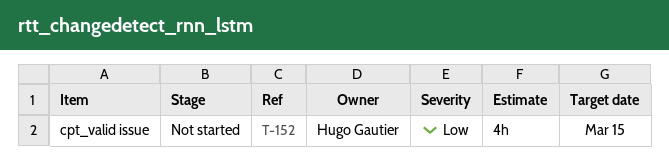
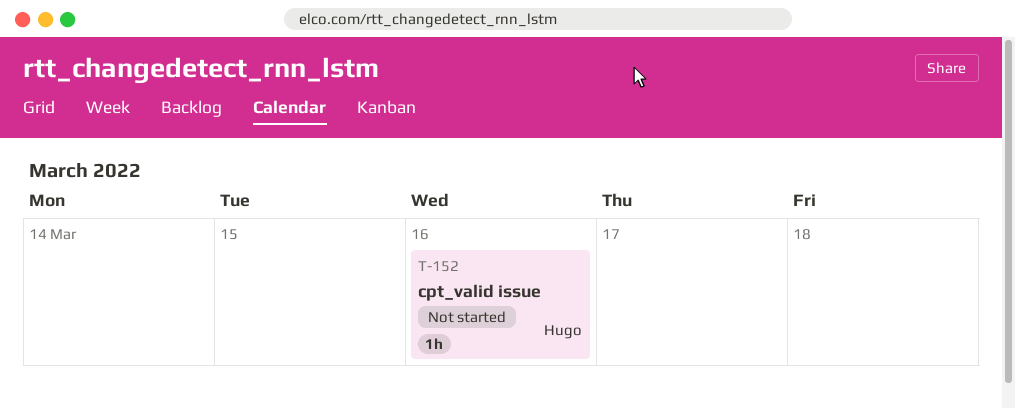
T-152, estimate: 4h -> 1h
T-152, due: Mar 15 -> Mar 16

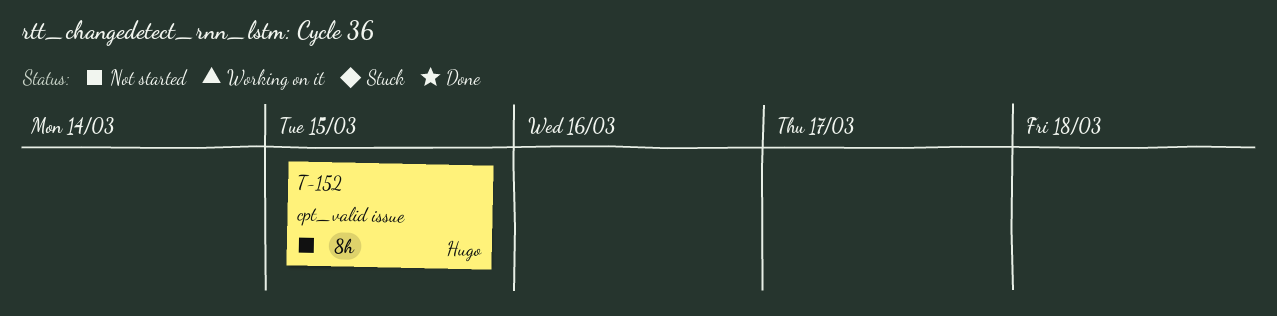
T-152, estimate: 1h -> 8h
T-152, due: Mar 16 -> Mar 15

